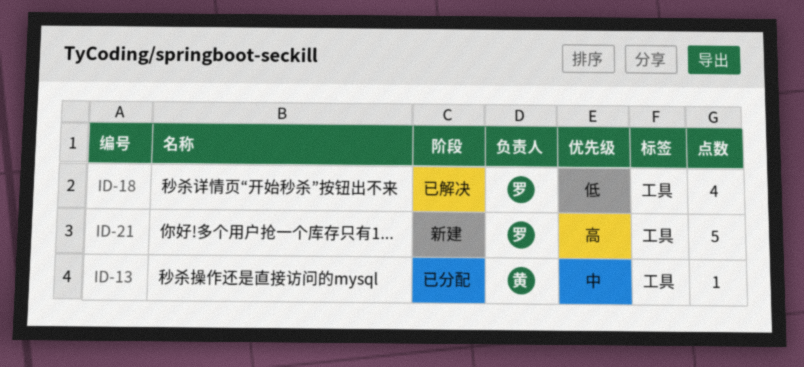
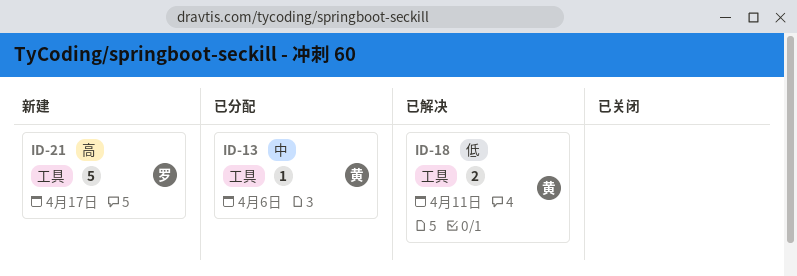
ID-18, owner: 罗 -> 黄
ID-18, estimate: 4 -> 2

